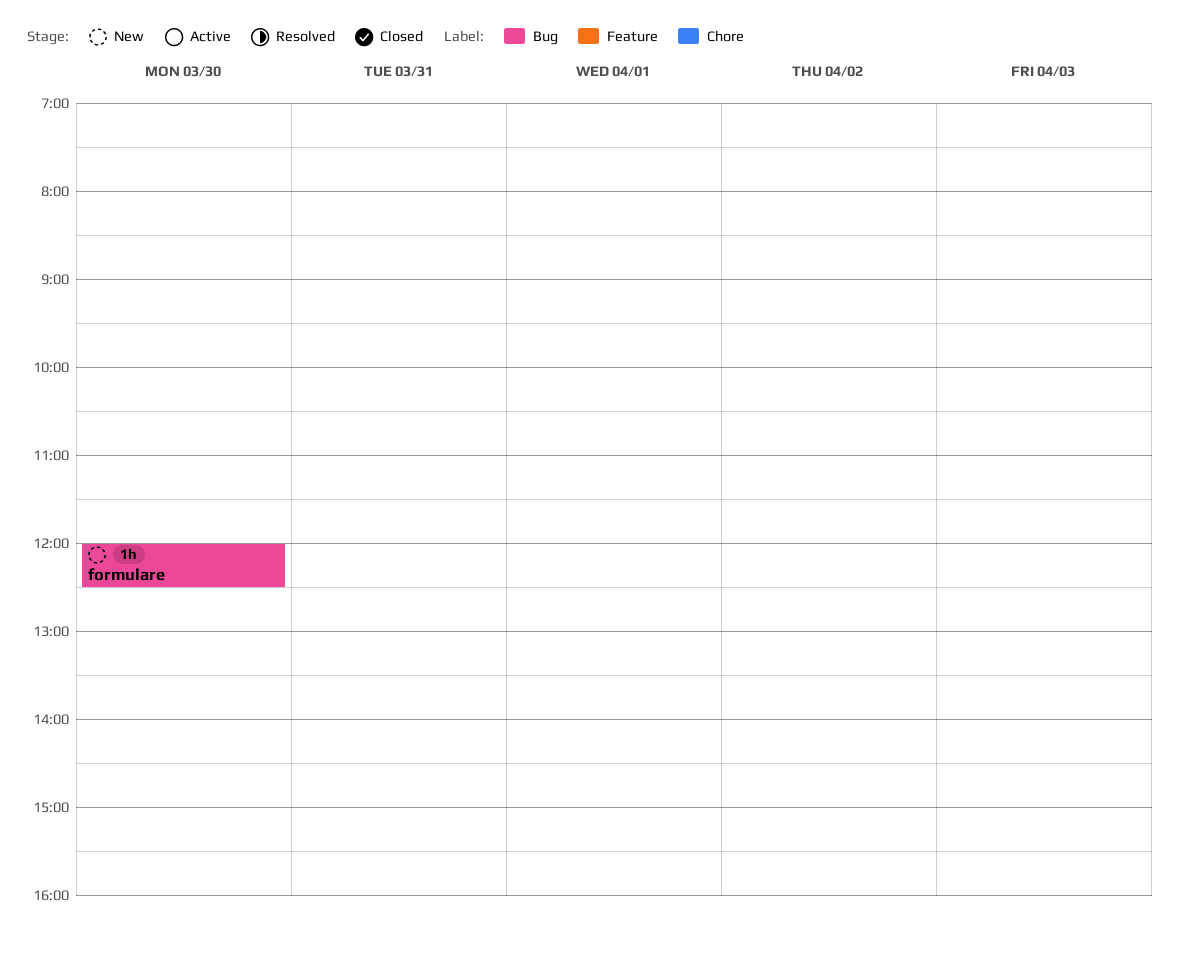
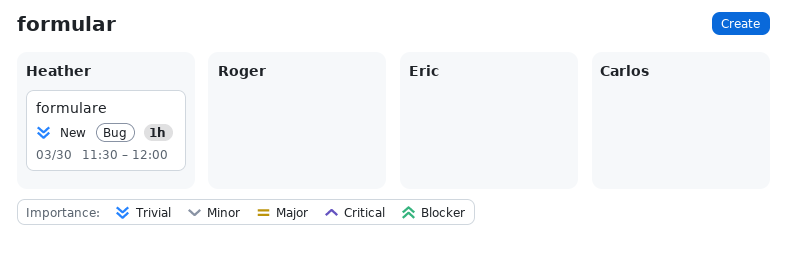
formulare, begins: 12:00 -> 11:30
formulare, ends: 12:30 -> 12:00

